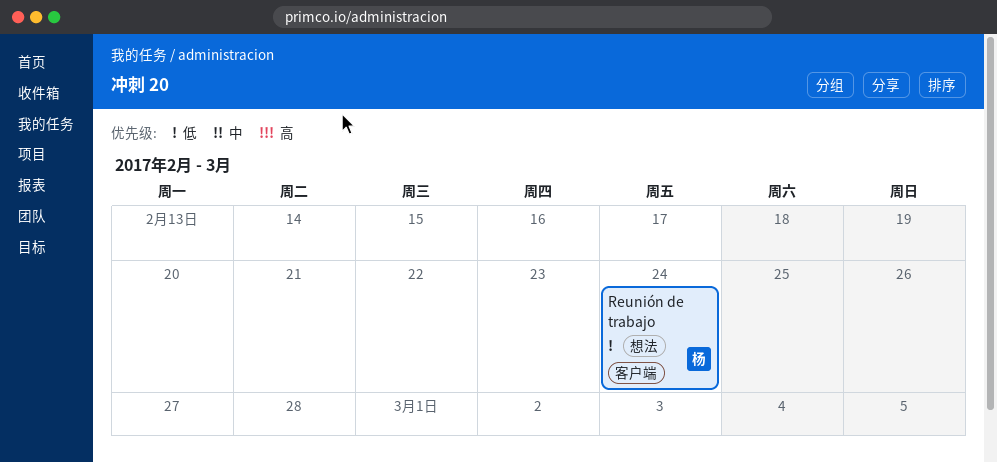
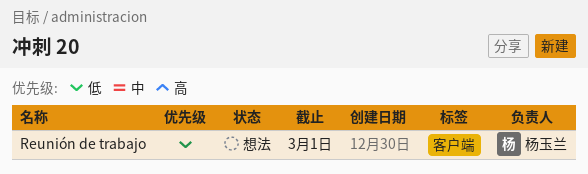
Reunión de trabajo, due: Feb 24 -> Mar 1

